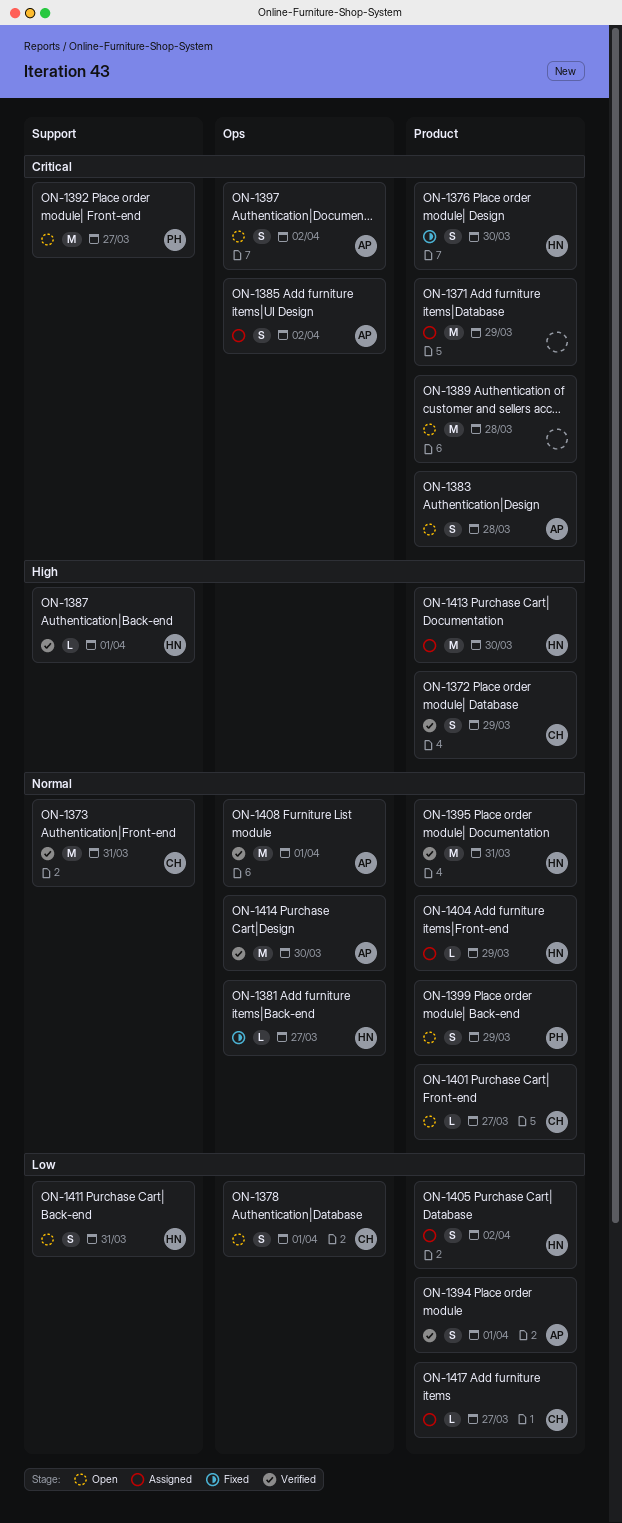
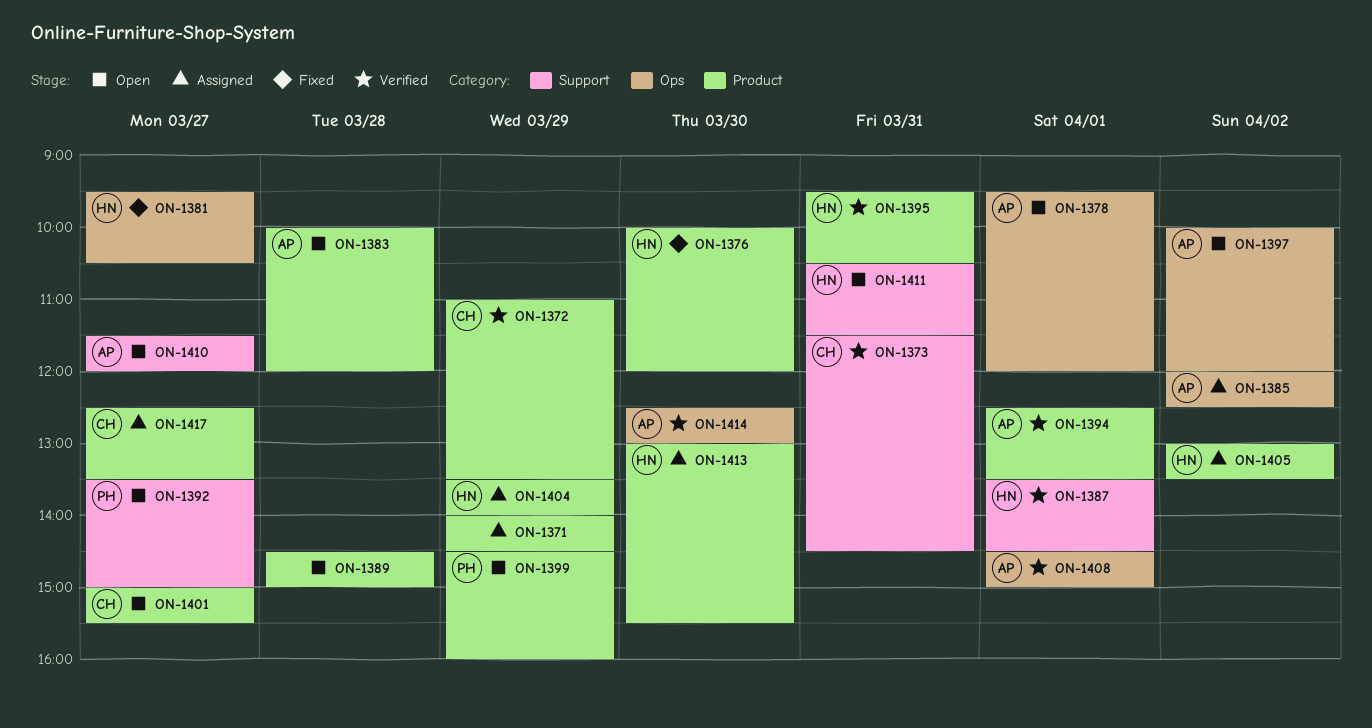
ON-1378, owner: CH -> AP
ON-1410: none -> present

